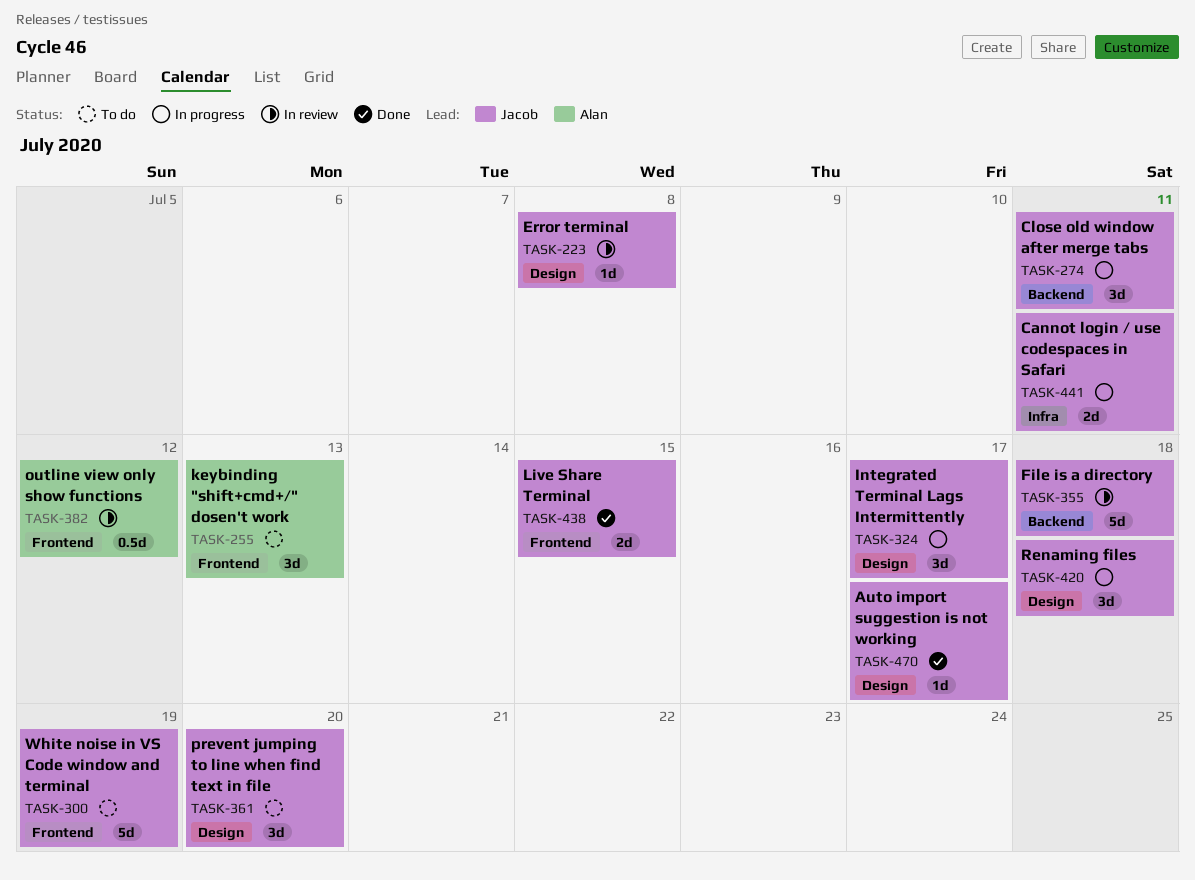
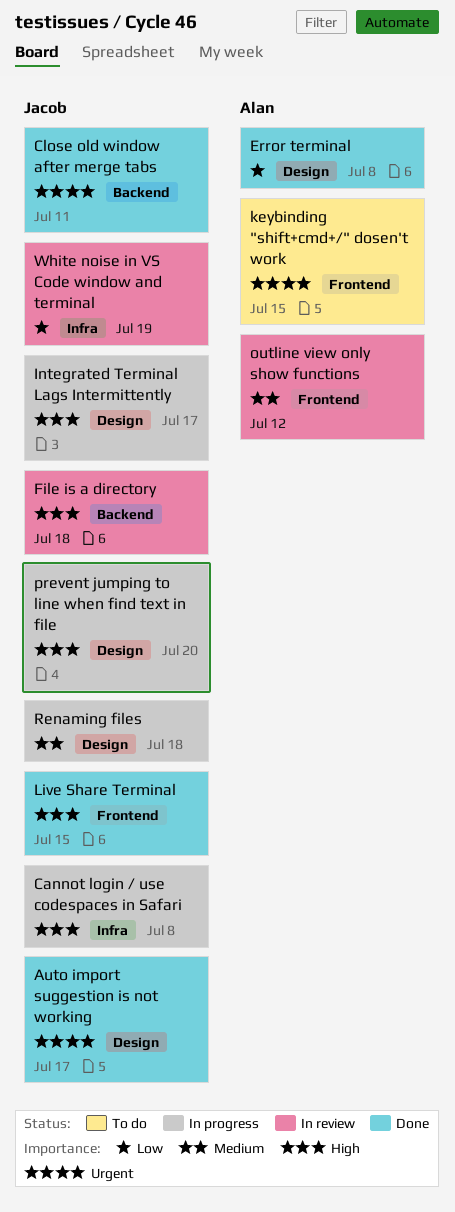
Cannot login / use codespaces in Safari, due: Jul 11 -> Jul 8
Close old window after merge tabs, status: In progress -> Done
Error terminal, status: In review -> Done
Error terminal, owner: Jacob -> Alan
keybinding "shift+cmd+/" dosen't work, due: Jul 13 -> Jul 15
prevent jumping to line when find text in file, status: To do -> In progress
White noise in VS Code window and terminal, status: To do -> In review
White noise in VS Code window and terminal, label: Frontend -> Infra

